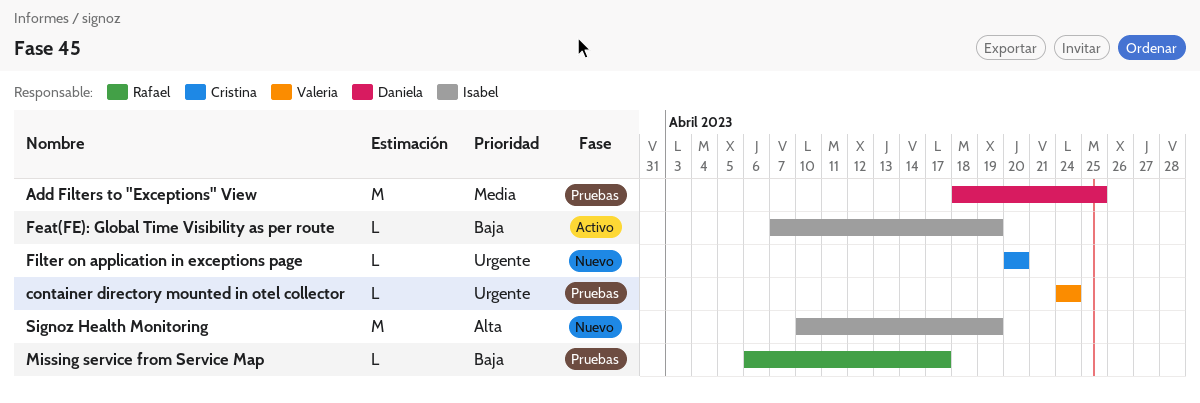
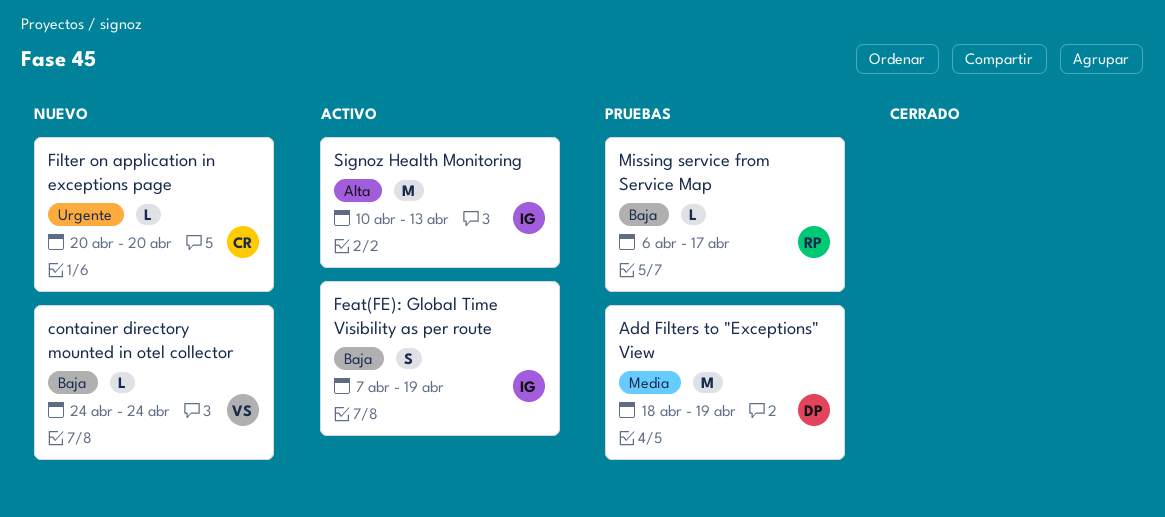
Add Filters to "Exceptions" View, due: Apr 25 -> Apr 19
container directory mounted in otel collector, status: Pruebas -> Nuevo
container directory mounted in otel collector, priority: Urgente -> Baja
Feat(FE): Global Time Visibility as per route, estimate: L -> S
Signoz Health Monitoring, status: Nuevo -> Activo
Signoz Health Monitoring, due: Apr 19 -> Apr 13

